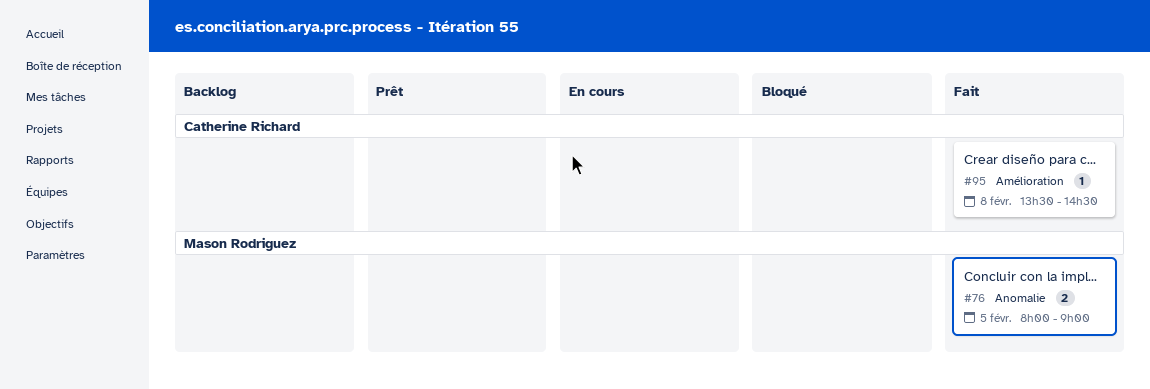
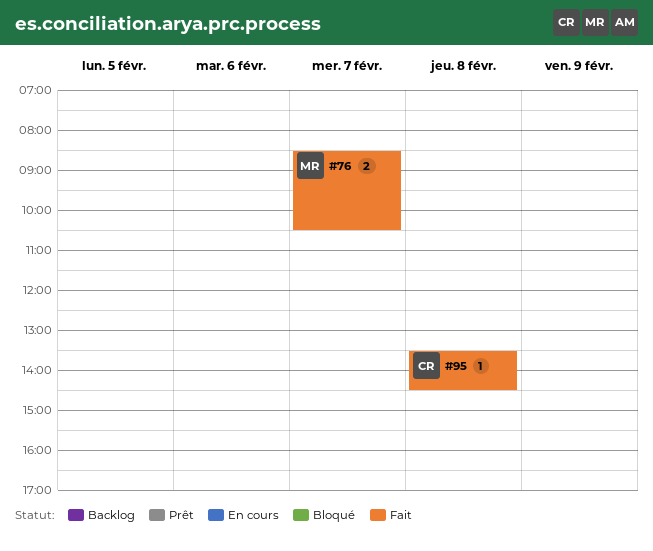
#76, day: Feb 5 -> Feb 7
#76, begins: 08:00 -> 08:30
#76, ends: 09:00 -> 10:30

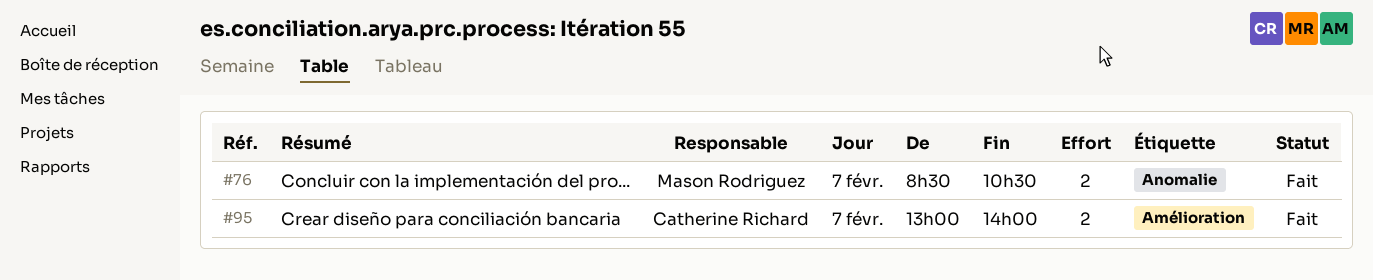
#95, estimate: 1 -> 2
#95, day: Feb 8 -> Feb 7
#95, begins: 13:30 -> 13:00
#95, ends: 14:30 -> 14:00

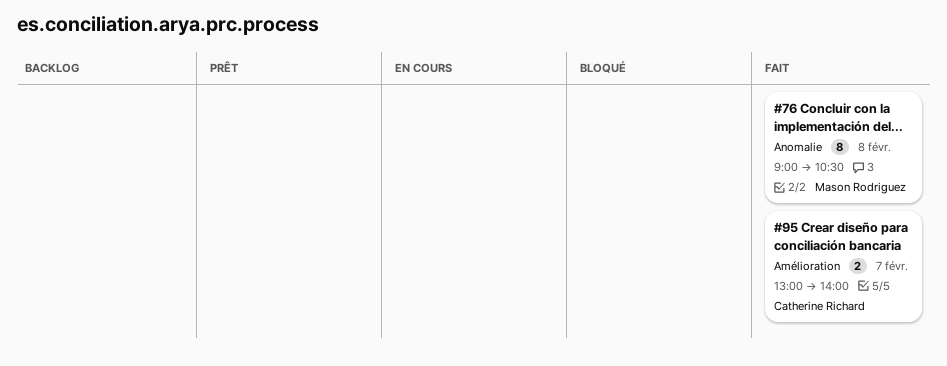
#76, estimate: 2 -> 8
#76, day: Feb 7 -> Feb 8
#76, begins: 08:30 -> 09:00

